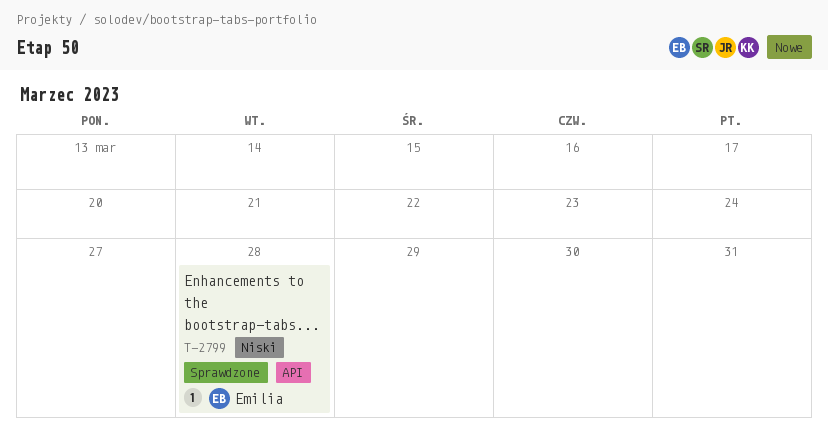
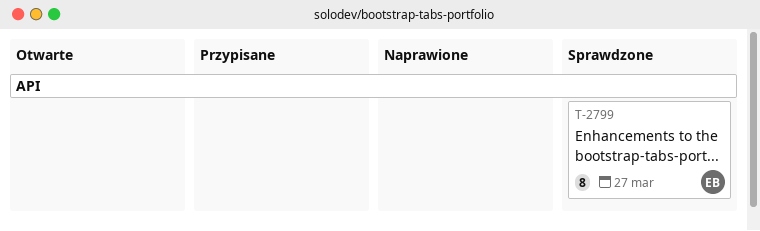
T-2799, estimate: 1 -> 8
T-2799, due: Mar 28 -> Mar 27

